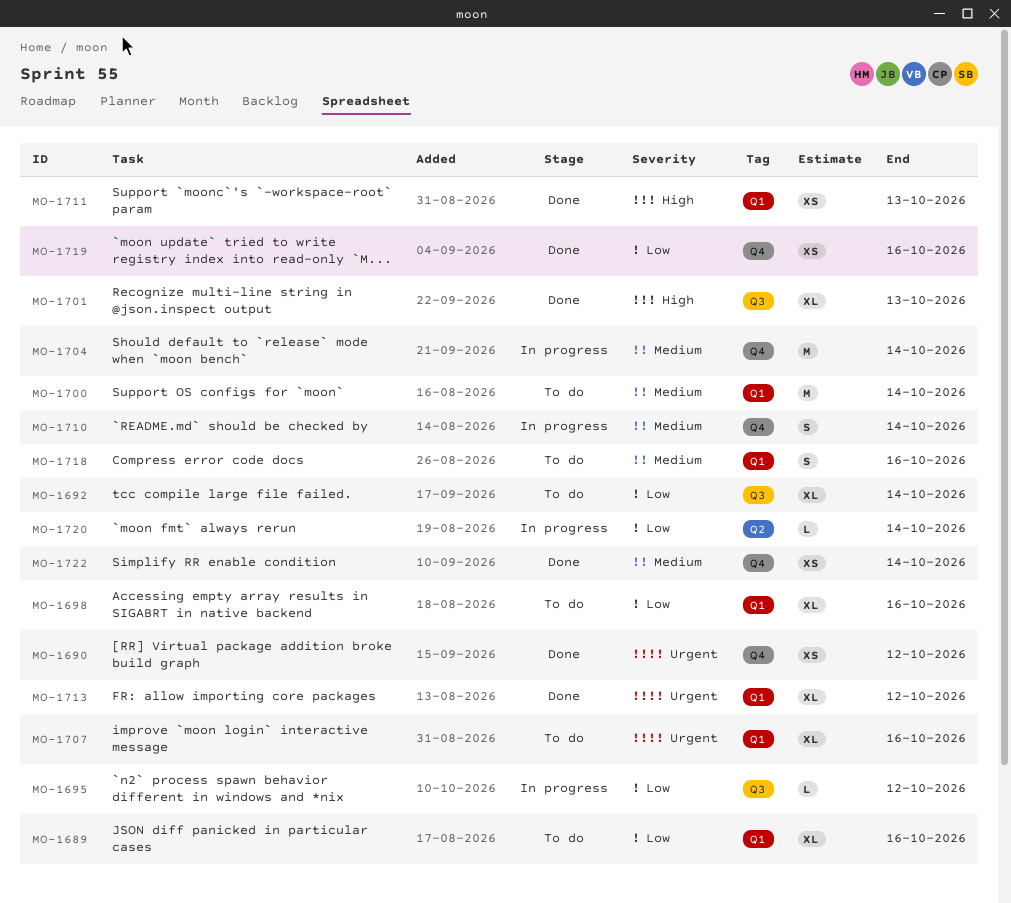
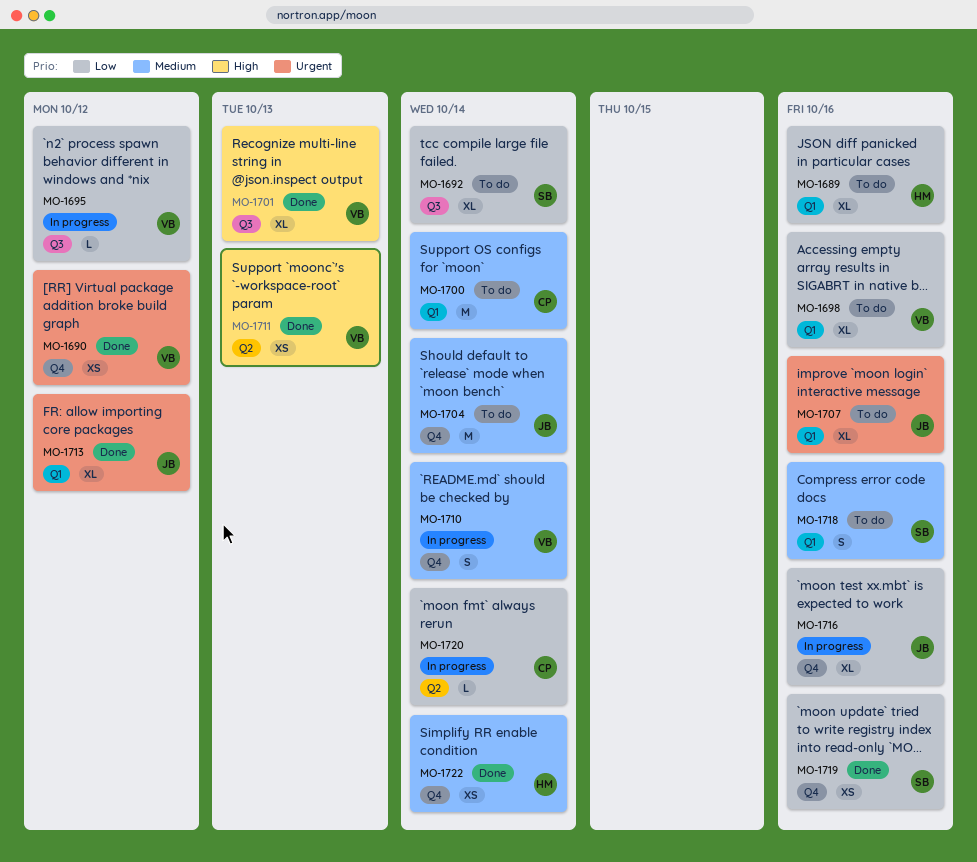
MO-1704, status: In progress -> To do
MO-1711, label: Q1 -> Q2
MO-1716: none -> present

